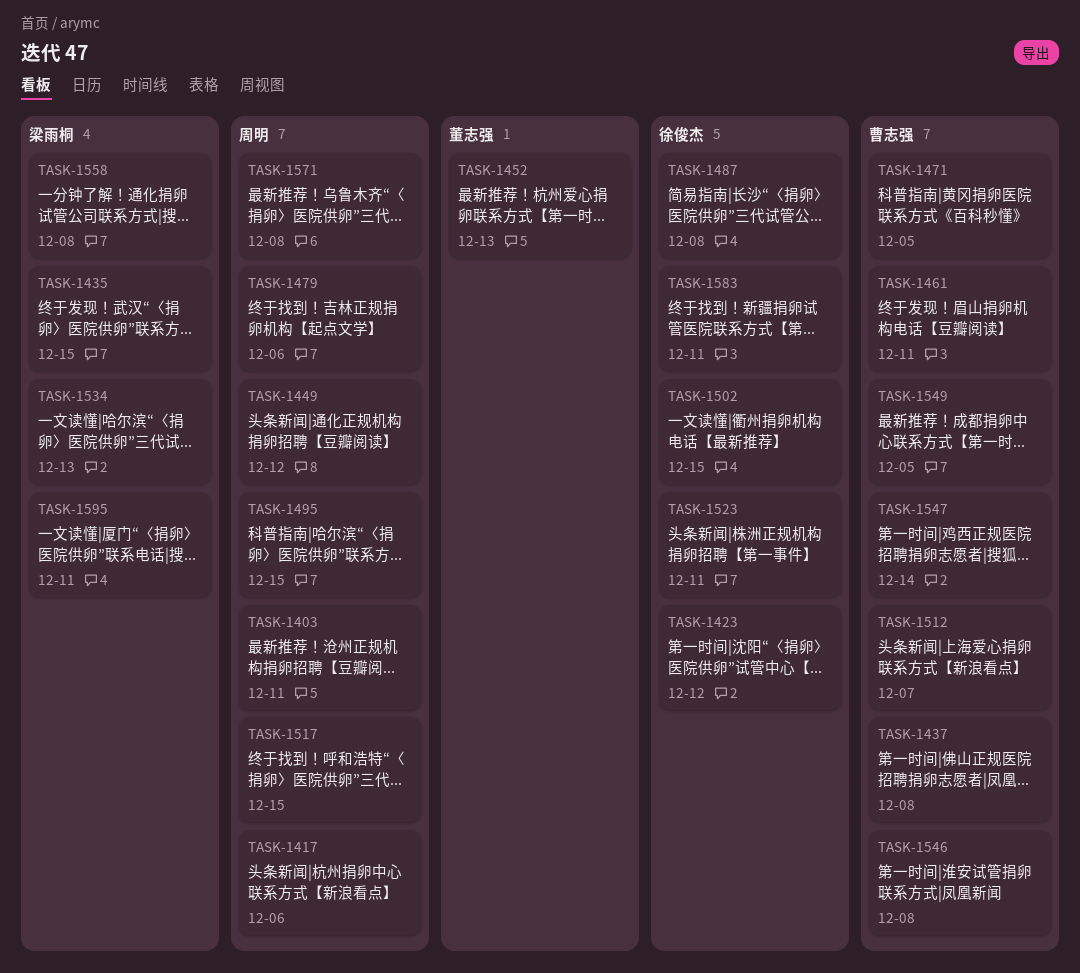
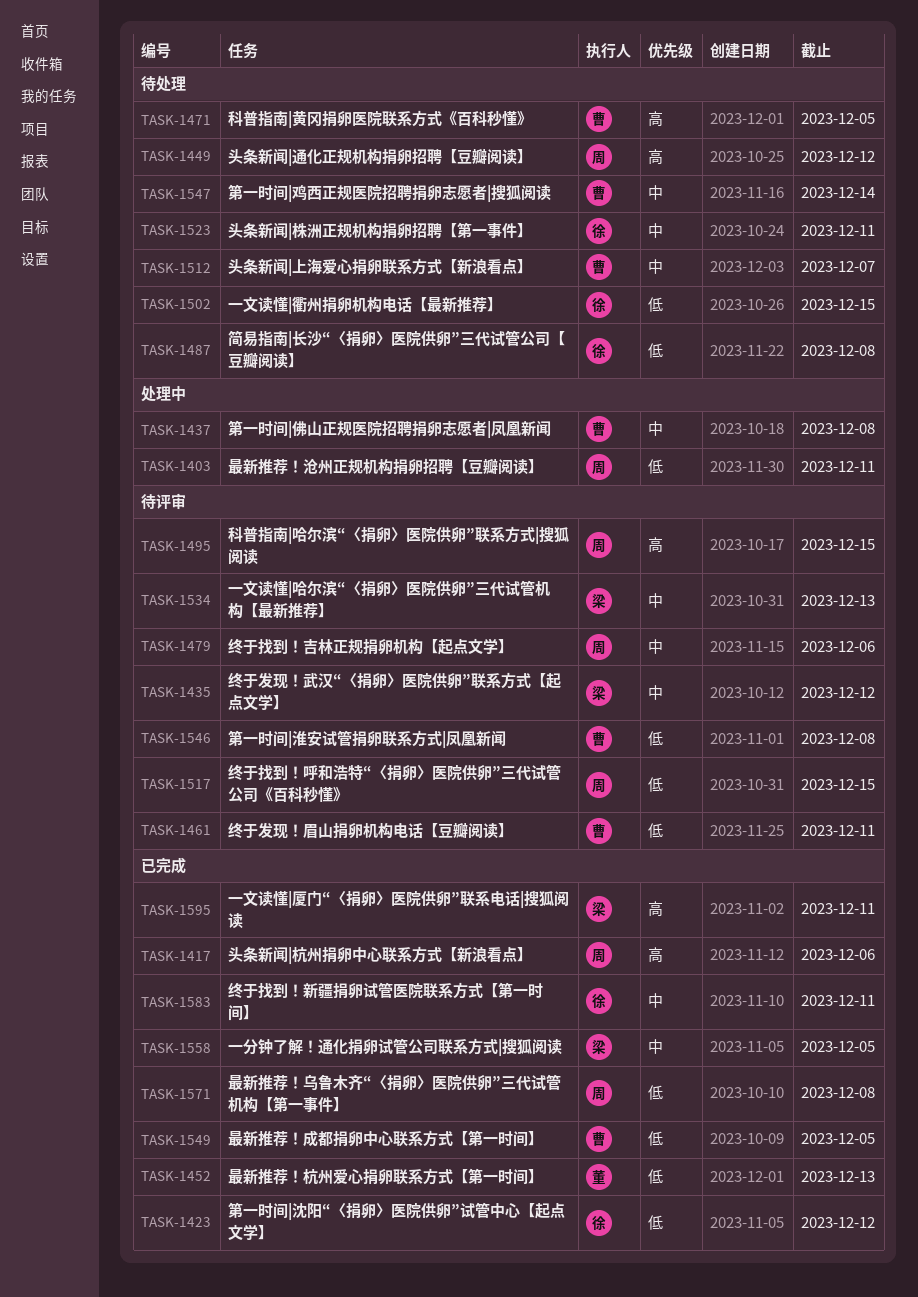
TASK-1435, due: Dec 15 -> Dec 12
TASK-1558, due: Dec 8 -> Dec 5

